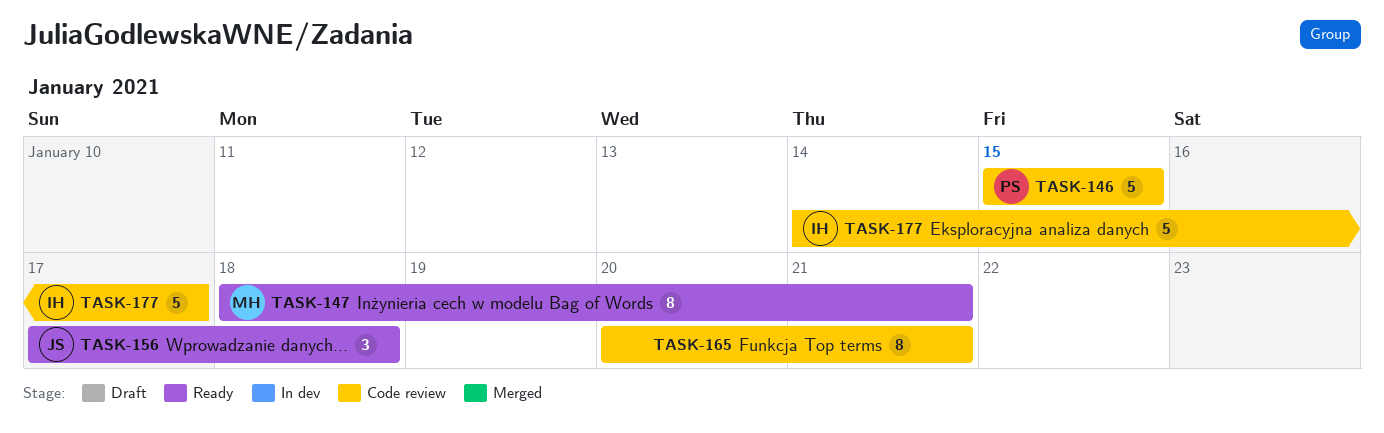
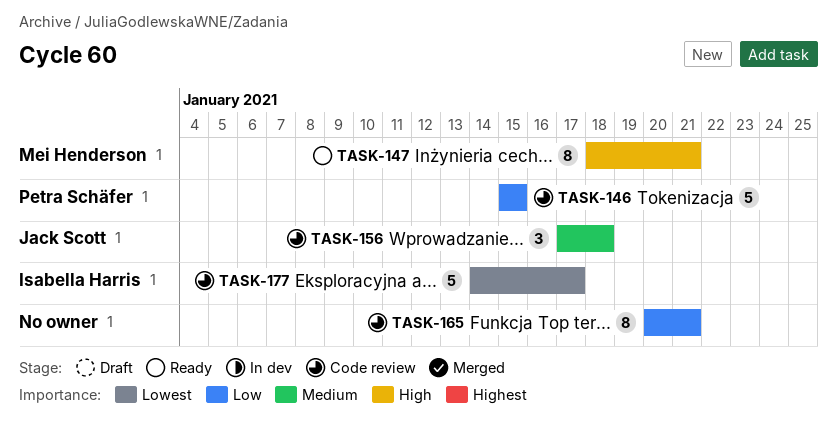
TASK-156, status: Ready -> Code review

